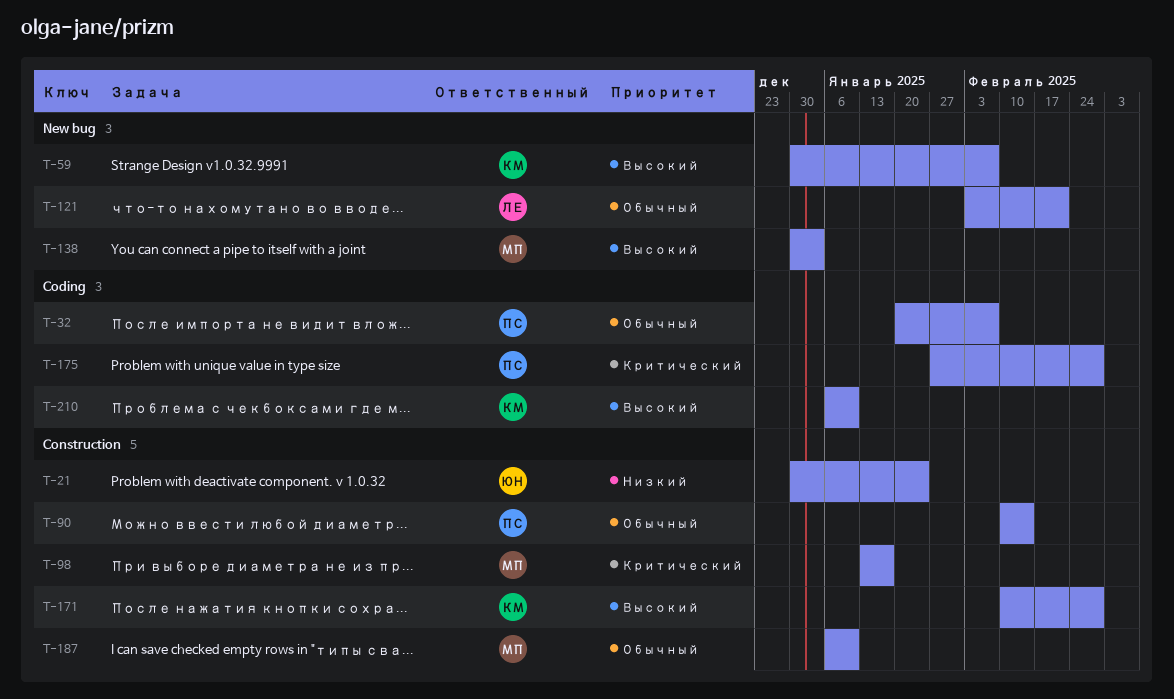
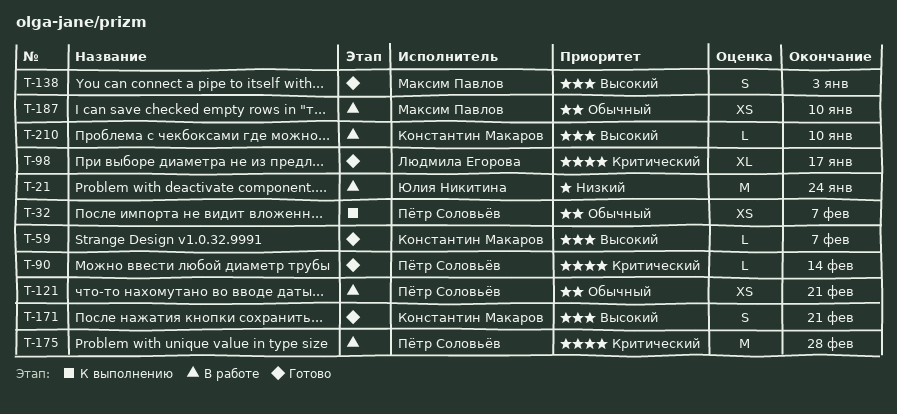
T-90, priority: Обычный -> Критический
T-98, owner: Максим Павлов -> Людмила Егорова
T-121, owner: Людмила Егорова -> Пётр Соловьёв
T-171, due: Feb 28 -> Feb 21

